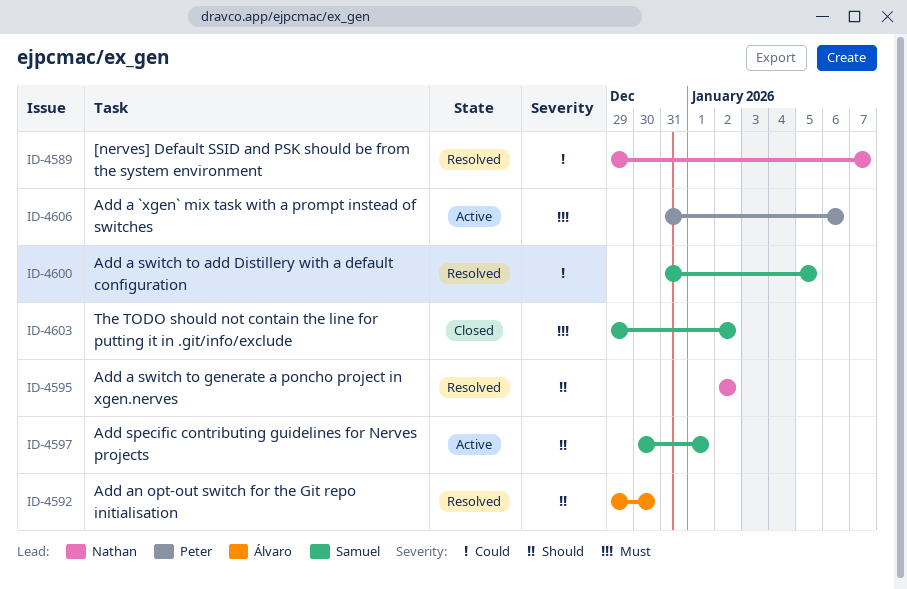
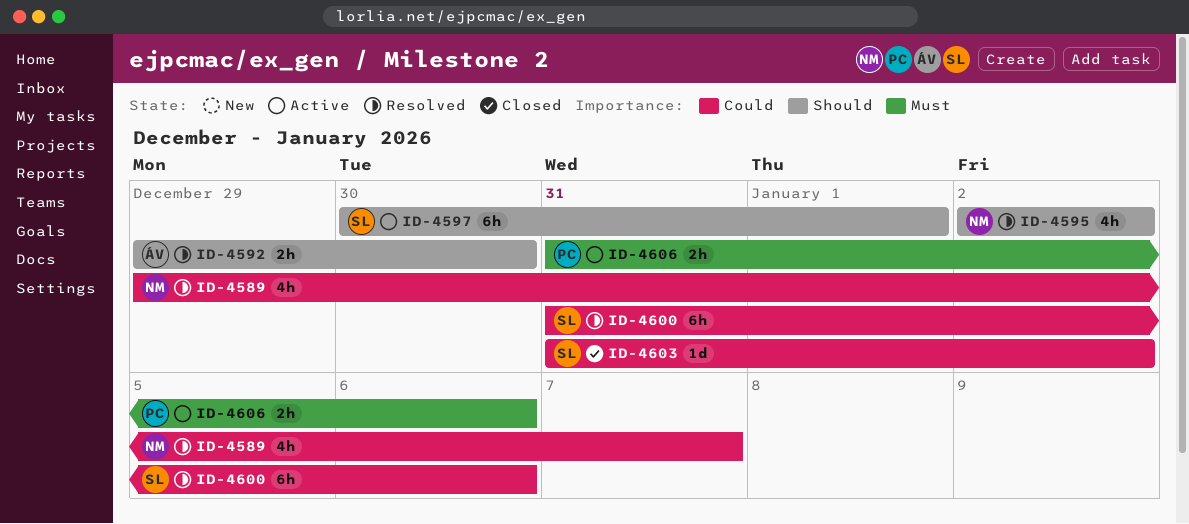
ID-4600, due: Jan 5 -> Jan 6
ID-4603, priority: Must -> Could
ID-4603, start: Dec 29 -> Dec 31

